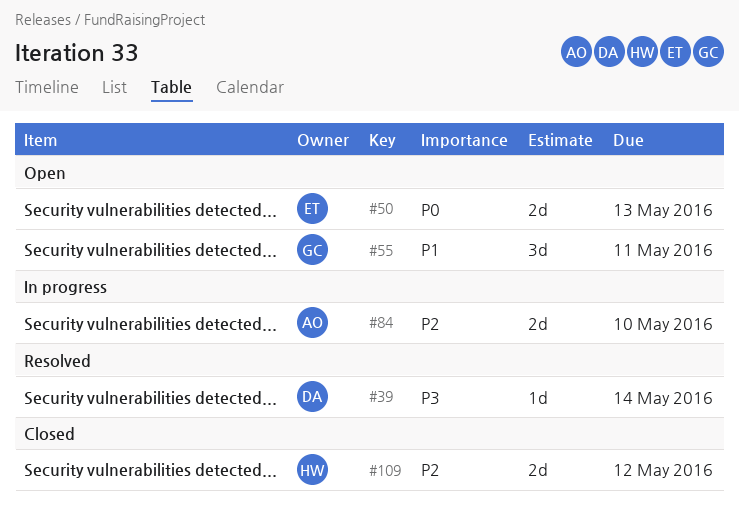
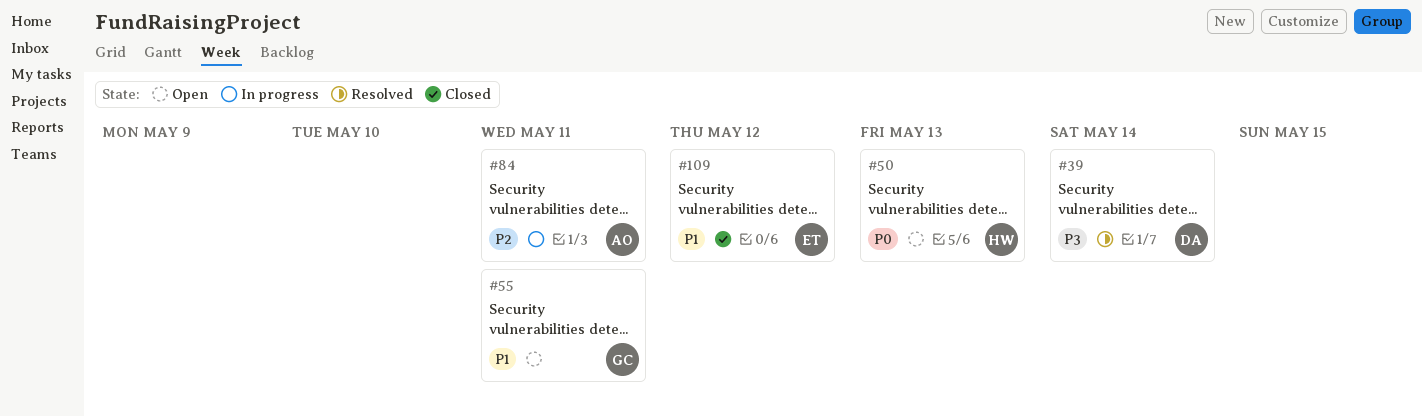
#50, owner: ET -> HW
#84, due: May 10 -> May 11
#109, owner: HW -> ET
#109, priority: P2 -> P1

